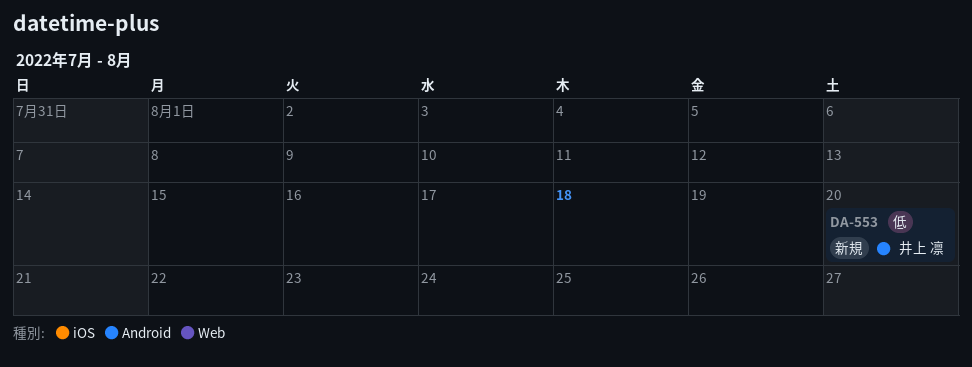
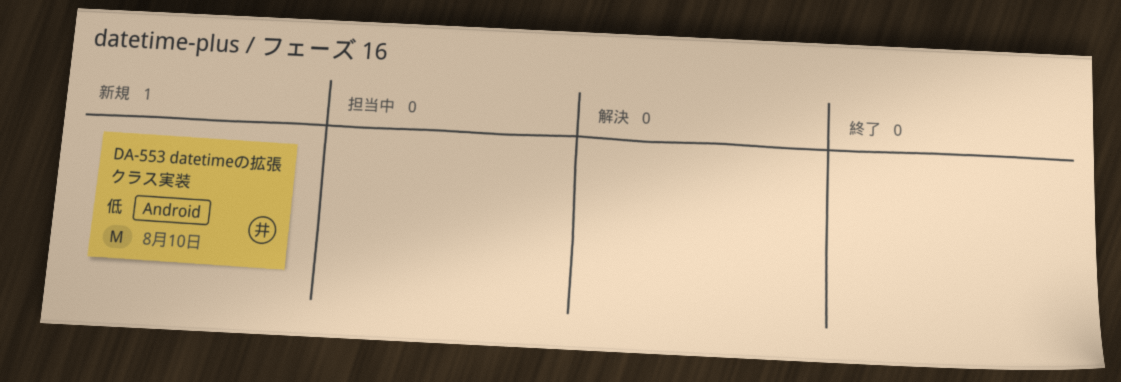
DA-553, due: Aug 20 -> Aug 10

